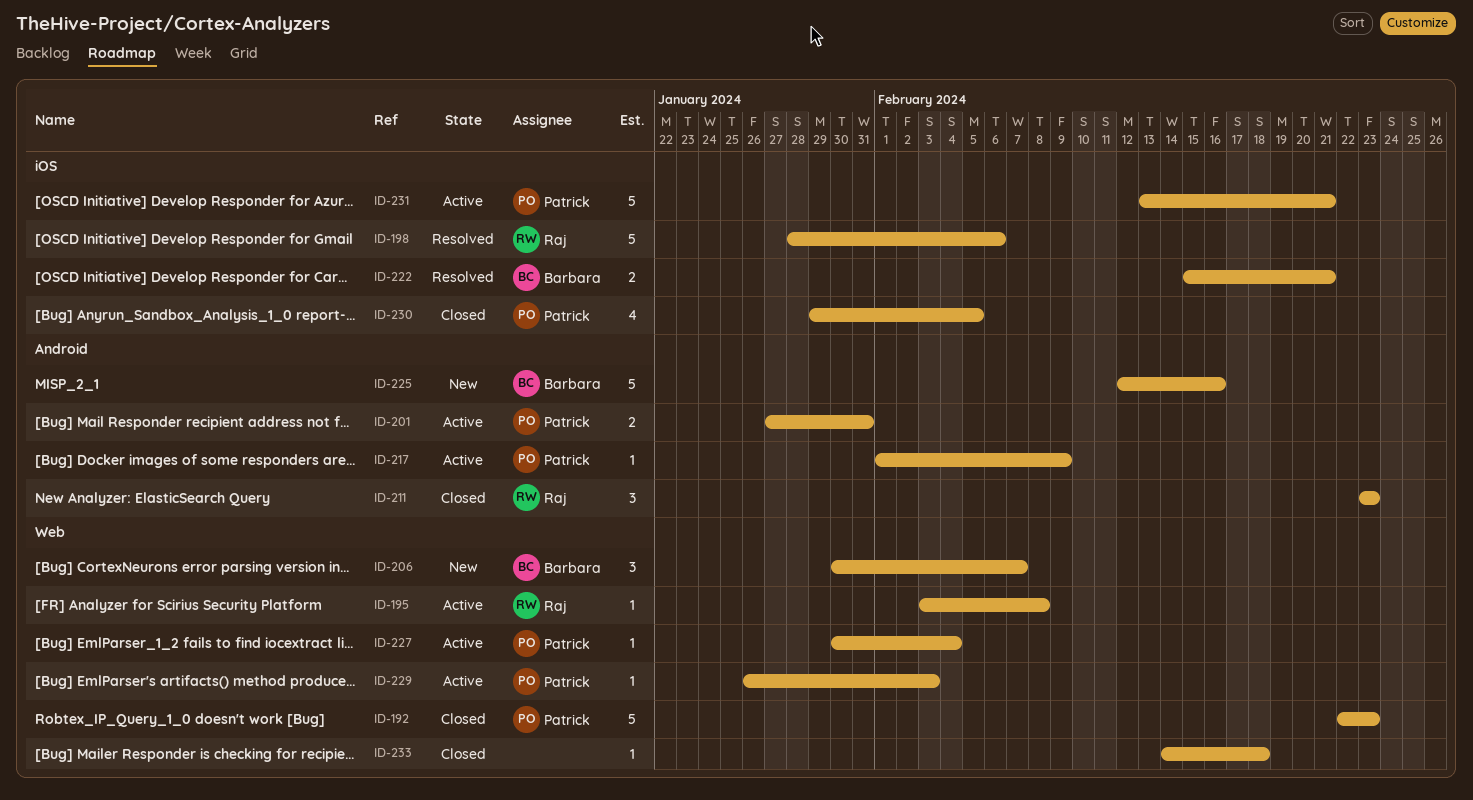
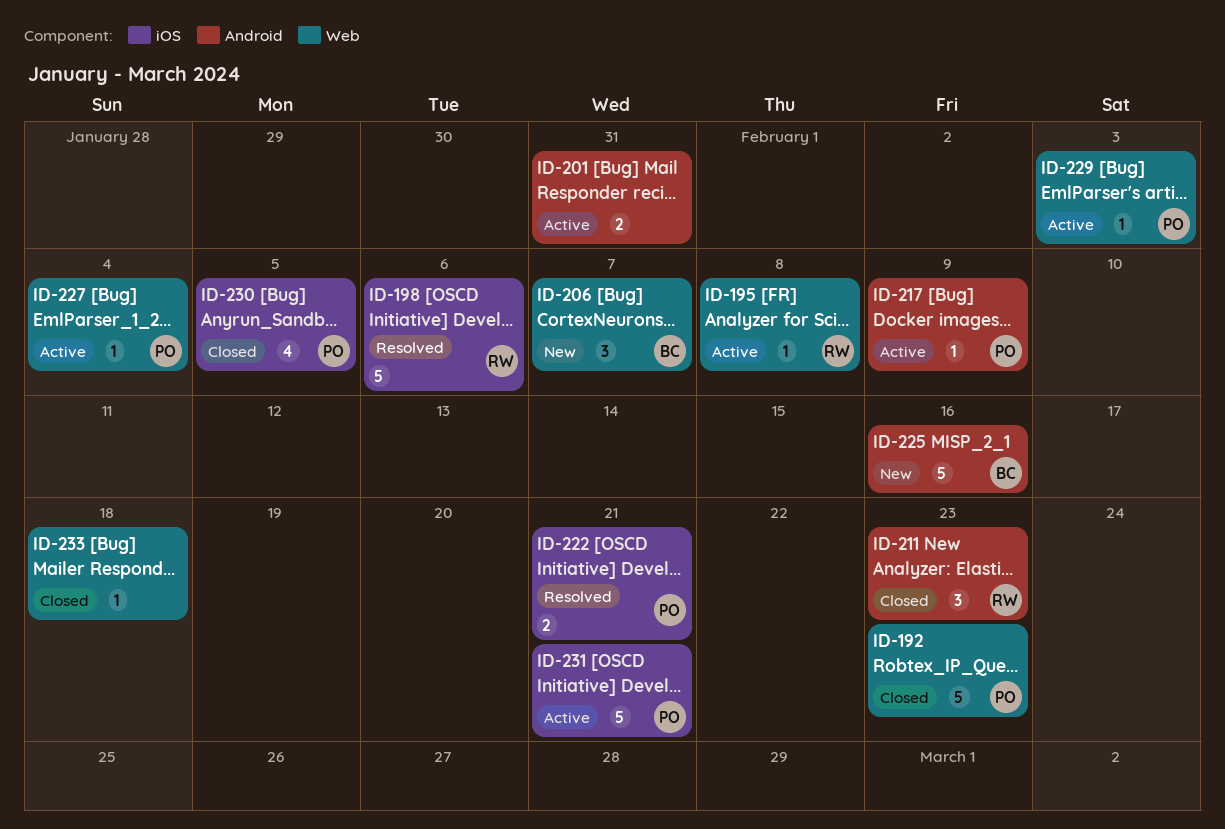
ID-201, owner: Patrick -> none
ID-222, owner: Barbara -> Patrick

